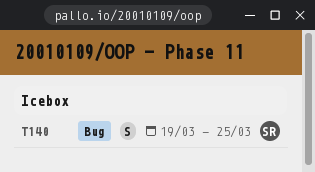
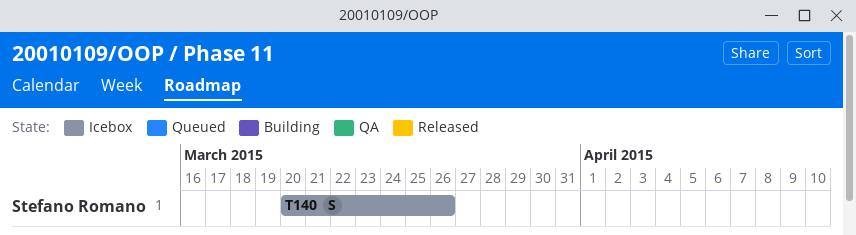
T140, start: Mar 19 -> Mar 20
T140, due: Mar 25 -> Mar 26

